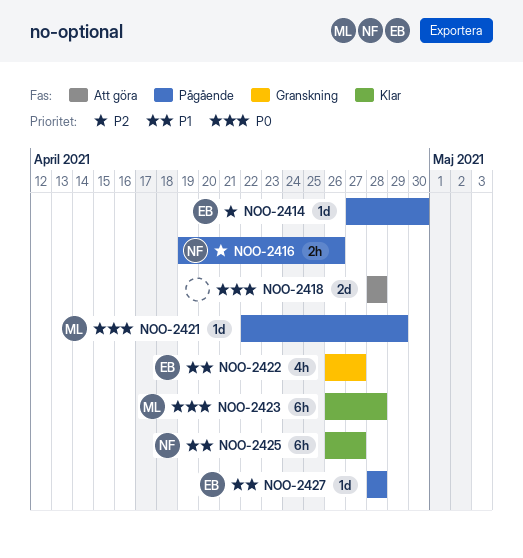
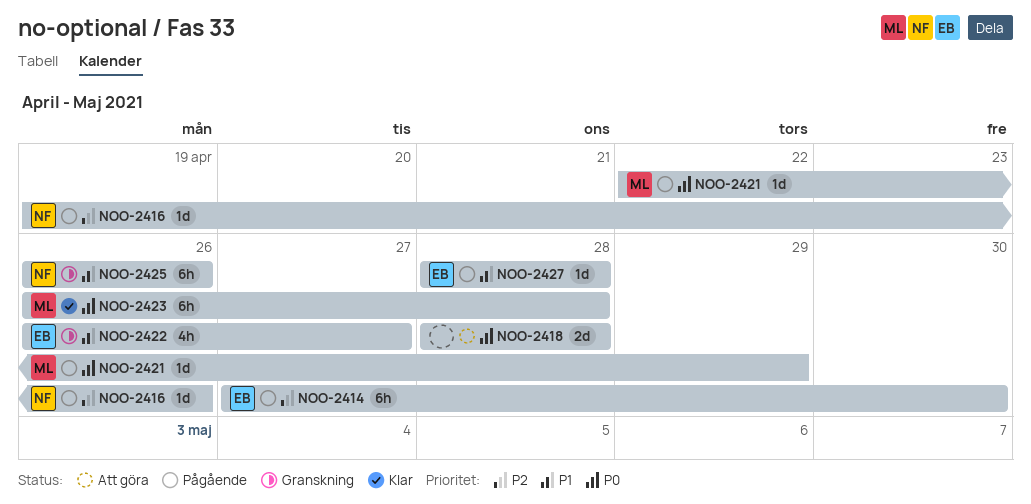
NOO-2414, estimate: 1d -> 6h
NOO-2416, estimate: 2h -> 1d
NOO-2425, status: Klar -> Granskning
NOO-2425, due: Apr 27 -> Apr 26

